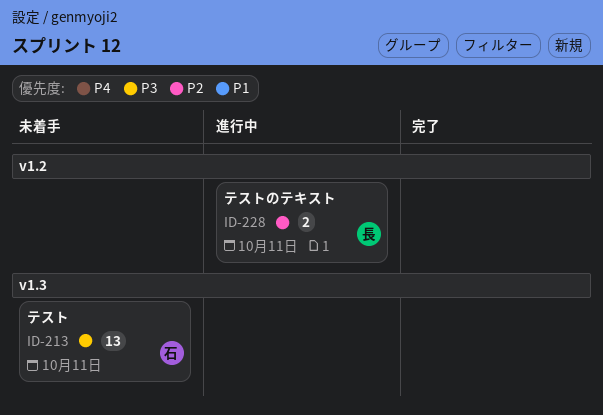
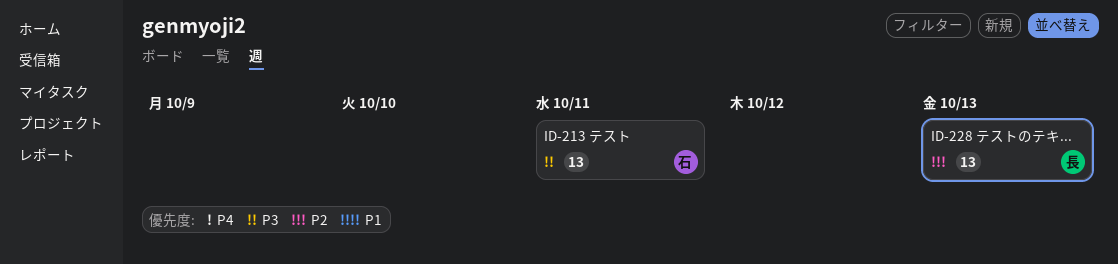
ID-228, estimate: 2 -> 13
ID-228, due: Oct 11 -> Oct 13

